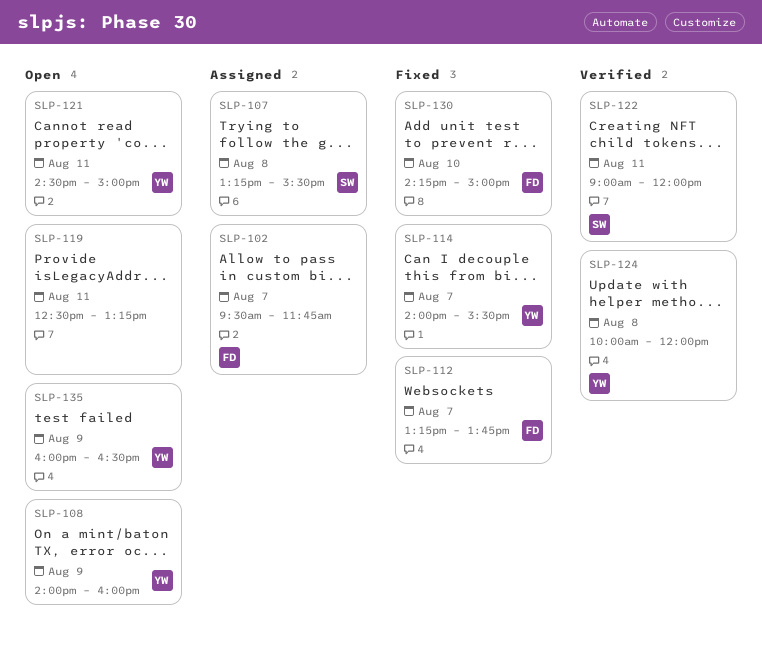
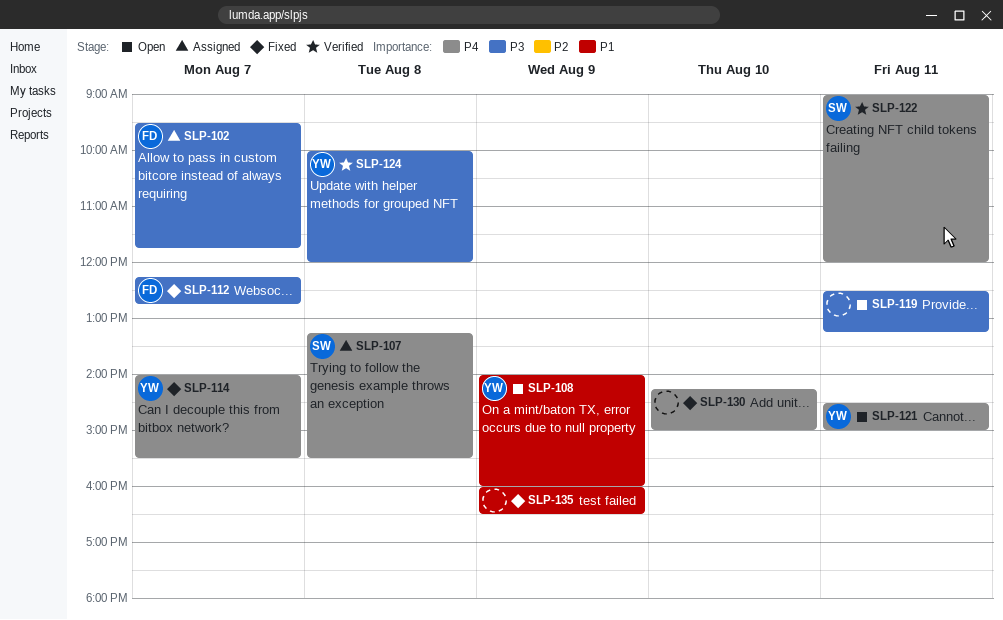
SLP-112, begins: 13:15 -> 12:15
SLP-112, ends: 13:45 -> 12:45
SLP-130, owner: FD -> none
SLP-135, status: Open -> Fixed
SLP-135, owner: YW -> none

